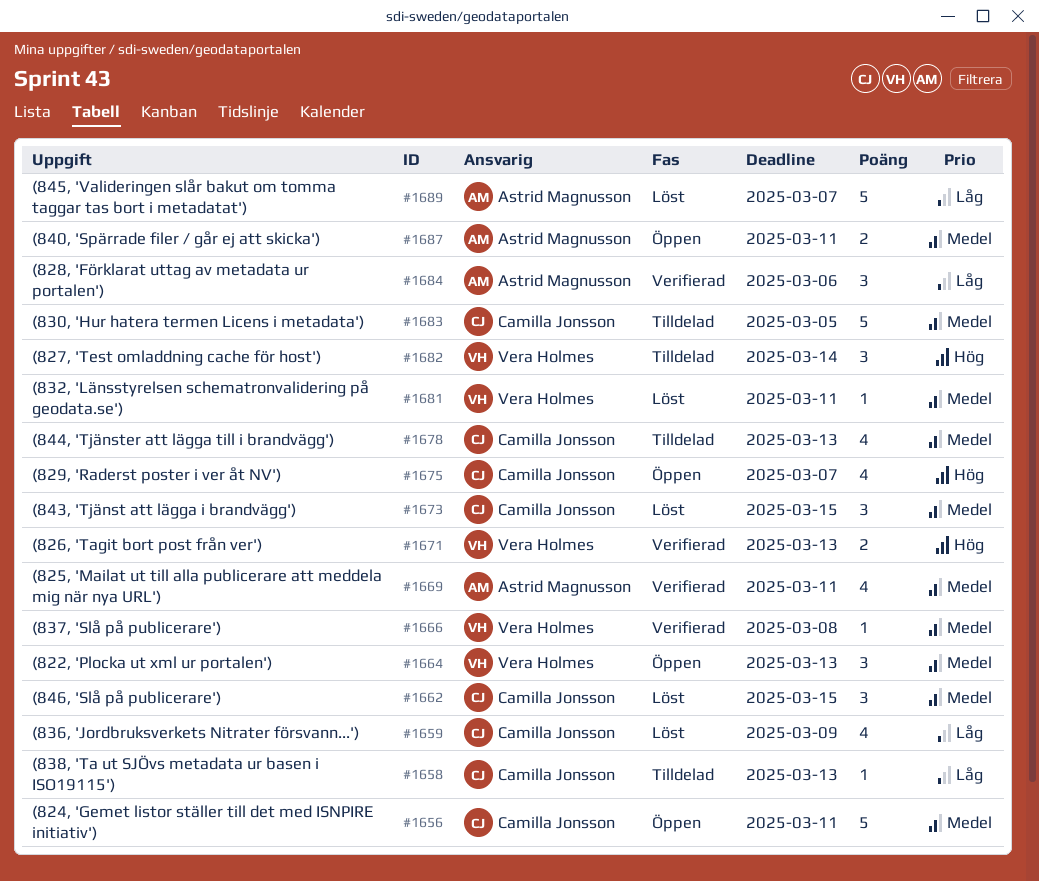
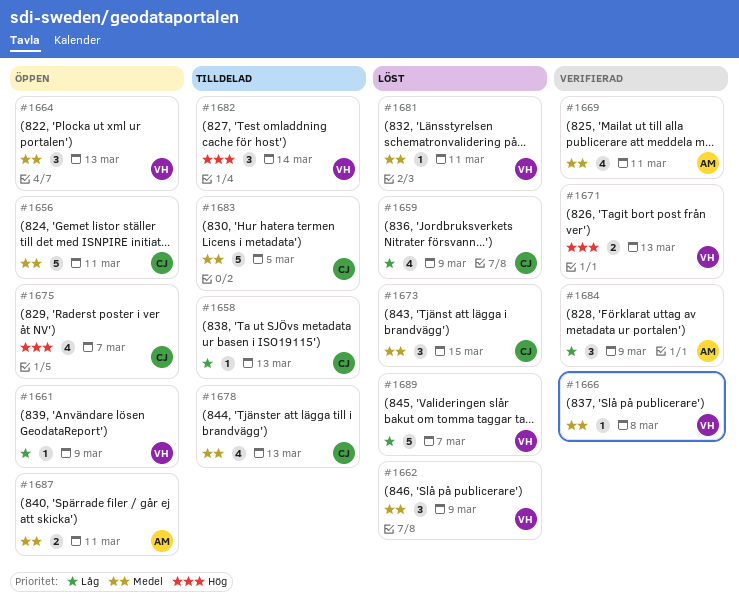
#1661: none -> present
#1662, owner: Camilla Jonsson -> Vera Holmes
#1662, due: Mar 15 -> Mar 9
#1684, due: Mar 6 -> Mar 9
#1689, owner: Astrid Magnusson -> Vera Holmes

